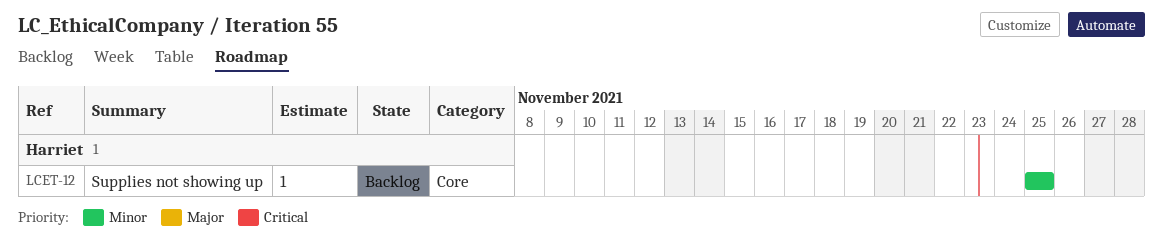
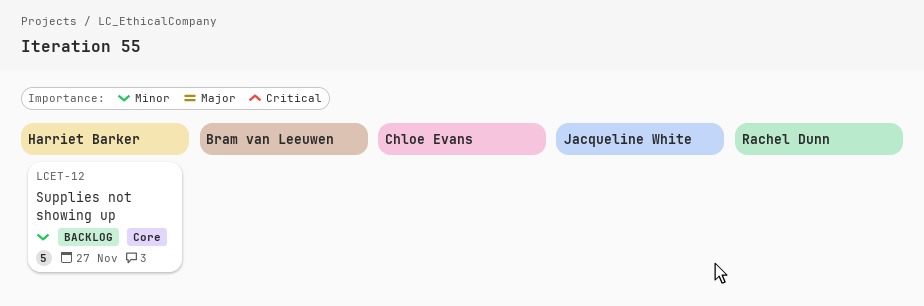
LCET-12, estimate: 1 -> 5
LCET-12, due: Nov 25 -> Nov 27

